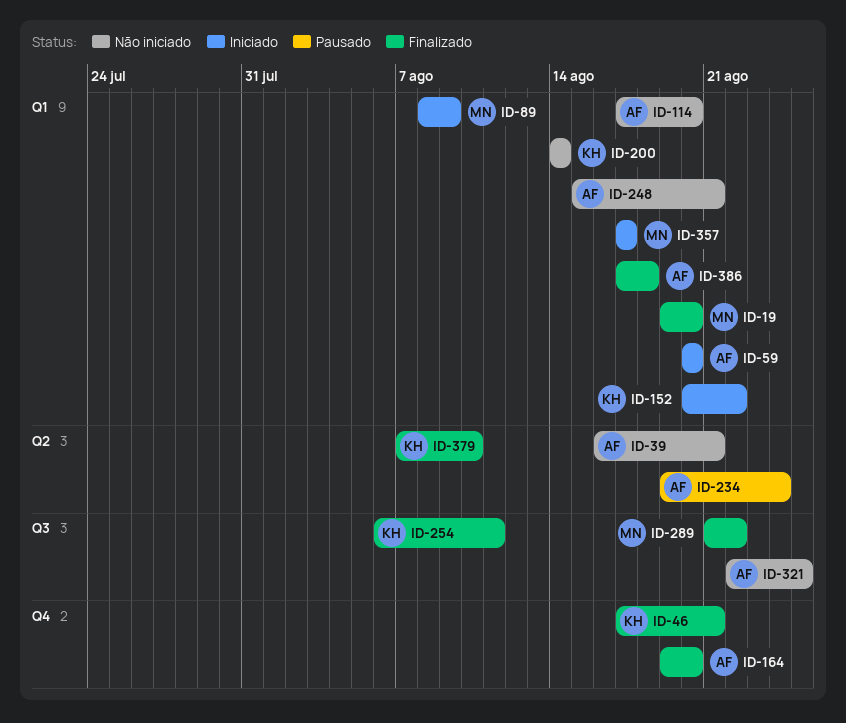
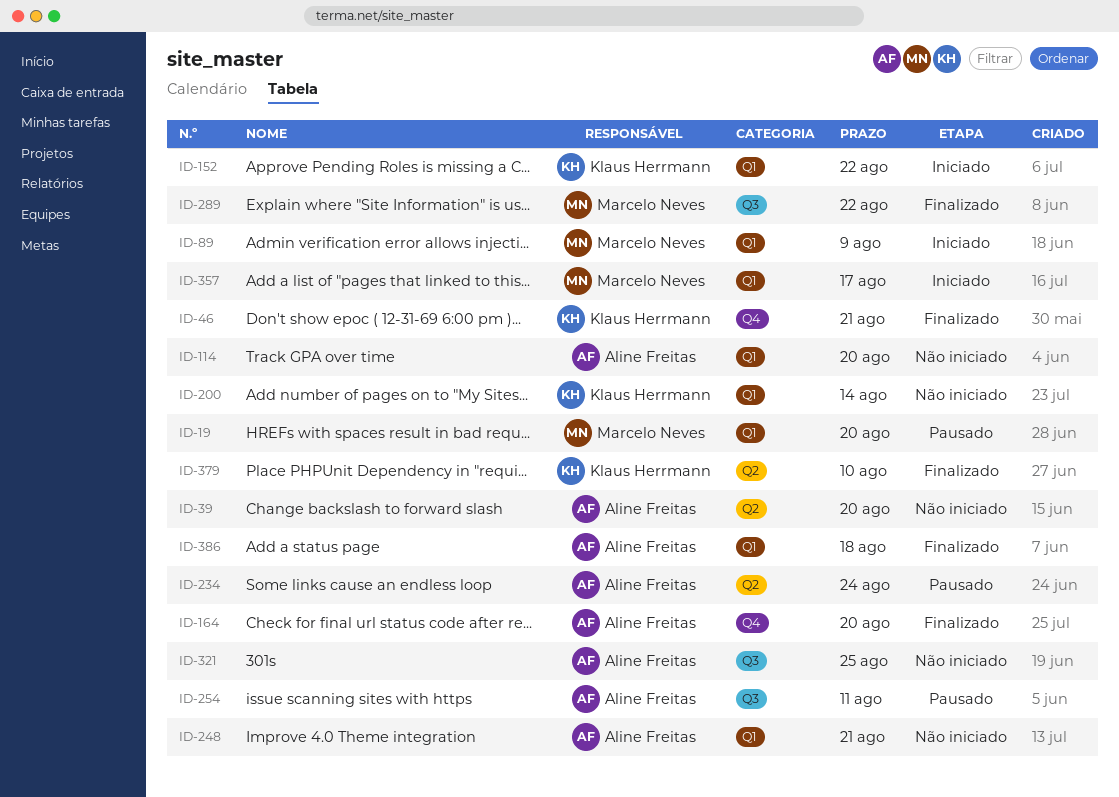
ID-19, status: Finalizado -> Pausado
ID-39, due: Aug 21 -> Aug 20
ID-59: present -> none
ID-254, status: Finalizado -> Pausado
ID-254, owner: Klaus Herrmann -> Aline Freitas

